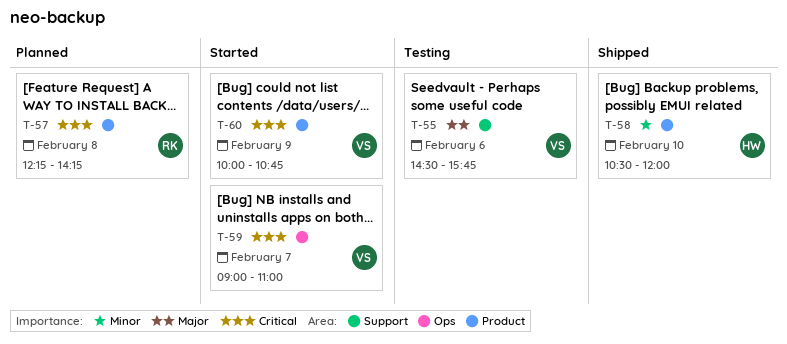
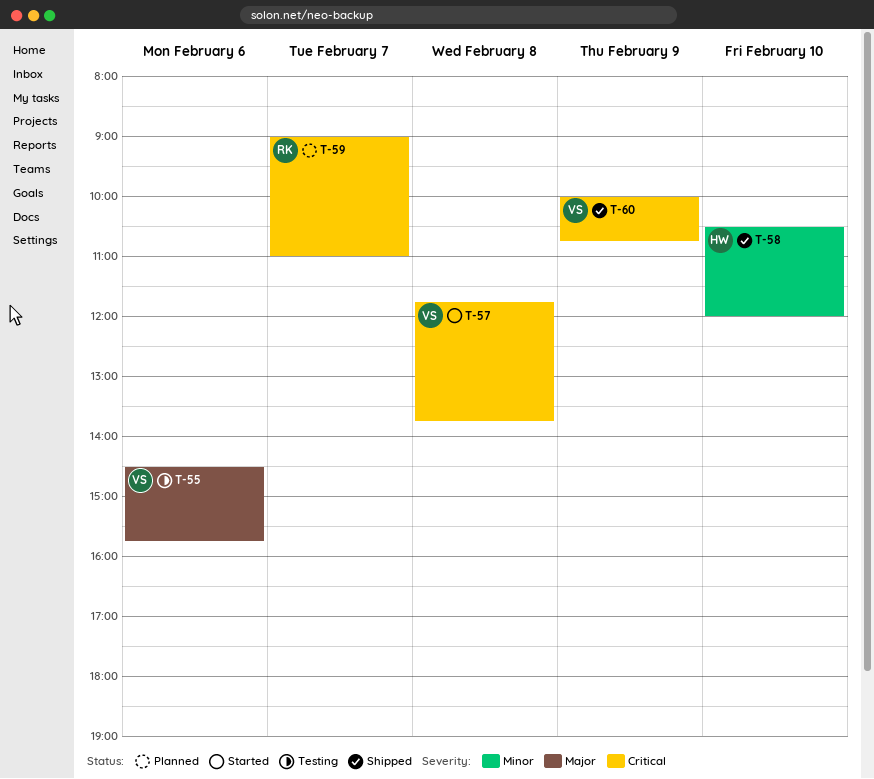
T-57, status: Planned -> Started
T-57, owner: RK -> VS
T-57, begins: 12:15 -> 11:45
T-57, ends: 14:15 -> 13:45
T-59, status: Started -> Planned
T-59, owner: VS -> RK
T-60, status: Started -> Shipped

